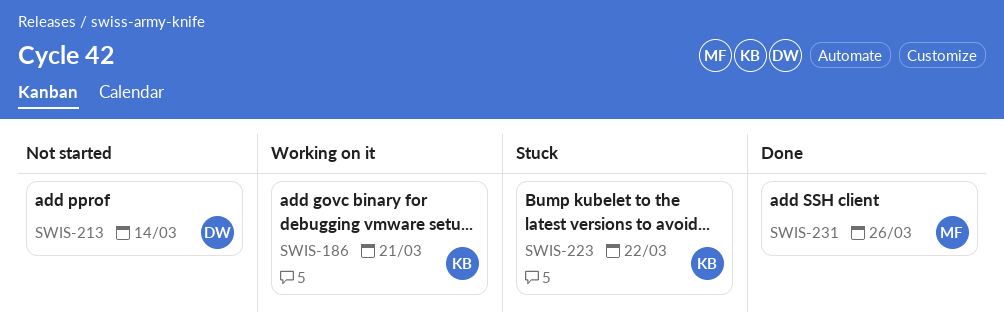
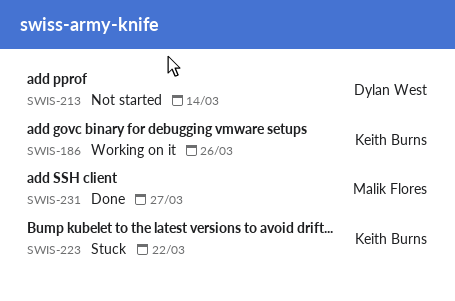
SWIS-186, due: Mar 21 -> Mar 26
SWIS-231, due: Mar 26 -> Mar 27

